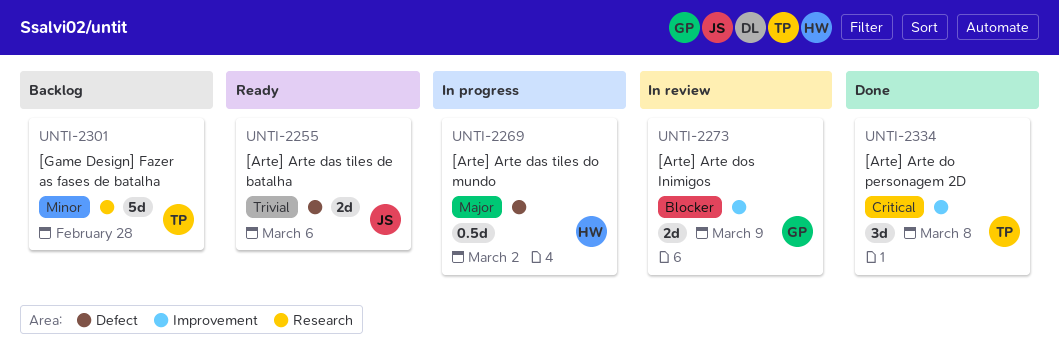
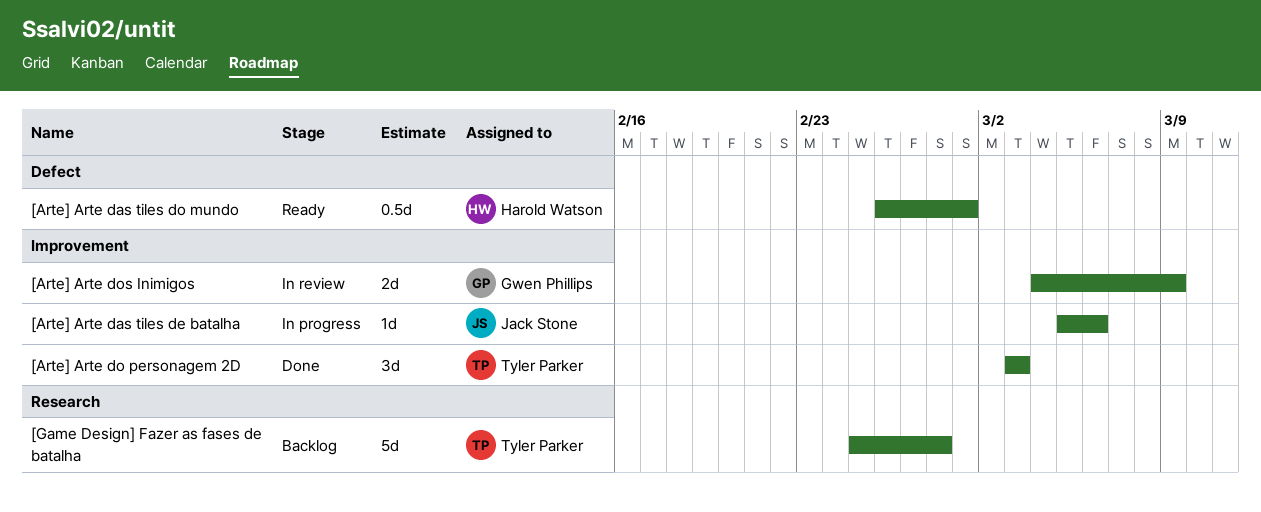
[Arte] Arte das tiles de batalha, status: Ready -> In progress
[Arte] Arte das tiles de batalha, label: Defect -> Improvement
[Arte] Arte das tiles de batalha, estimate: 2d -> 1d
[Arte] Arte das tiles do mundo, status: In progress -> Ready
[Arte] Arte das tiles do mundo, due: Mar 2 -> Mar 1
[Arte] Arte do personagem 2D, due: Mar 8 -> Mar 3

